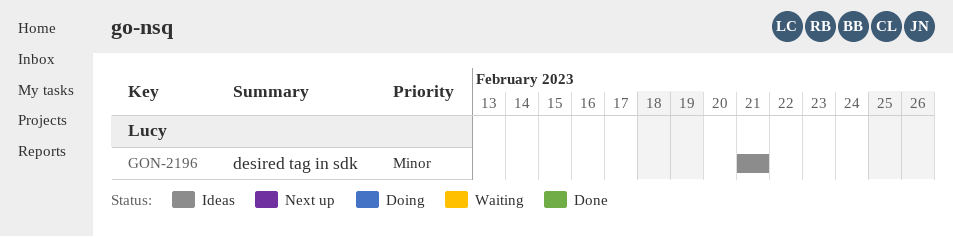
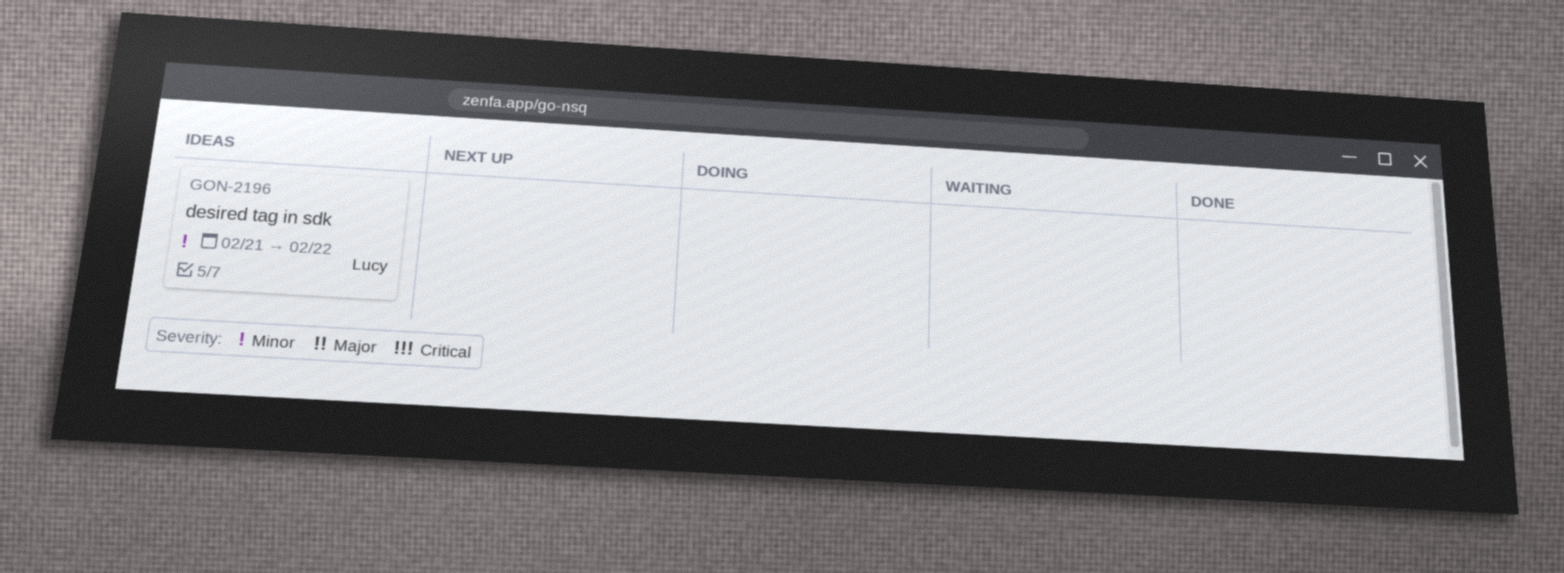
GON-2196, due: Feb 21 -> Feb 22

